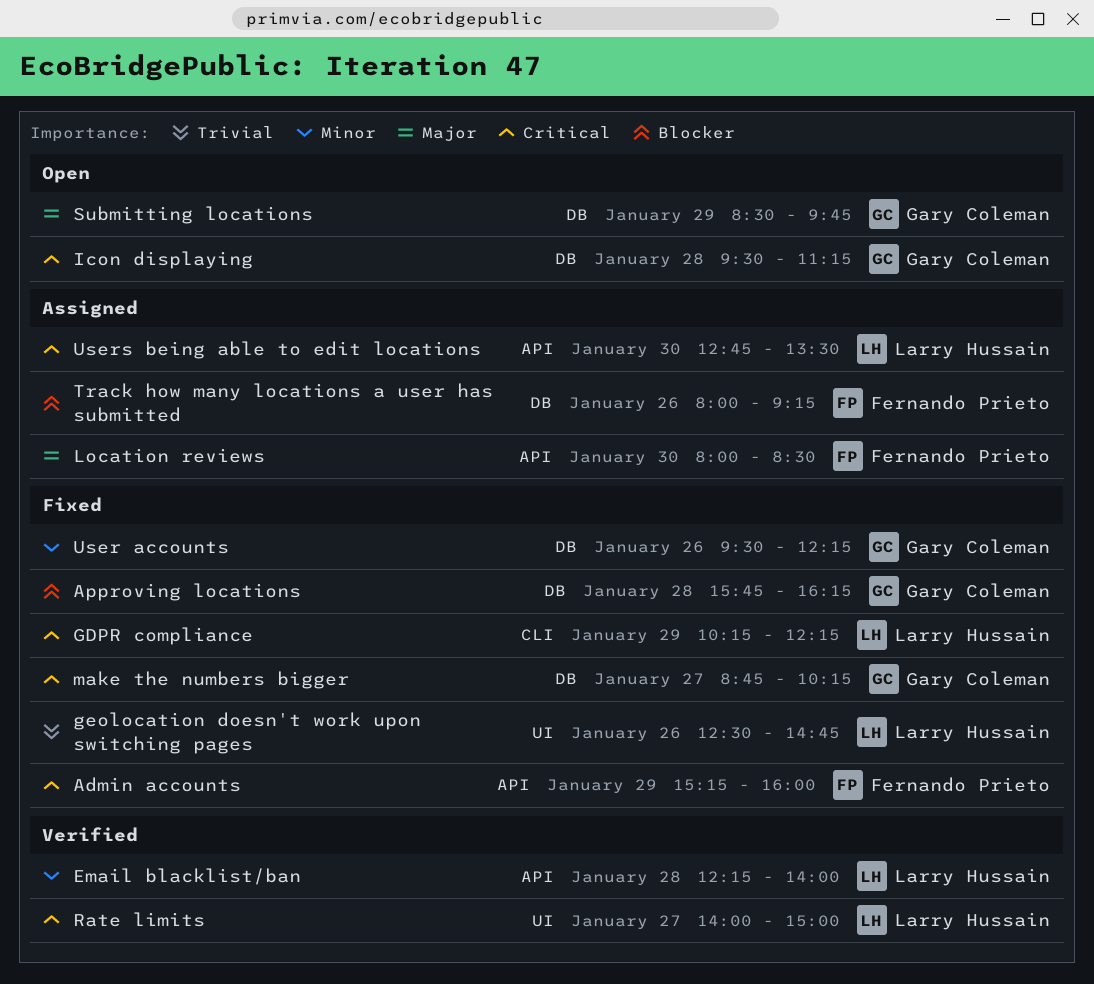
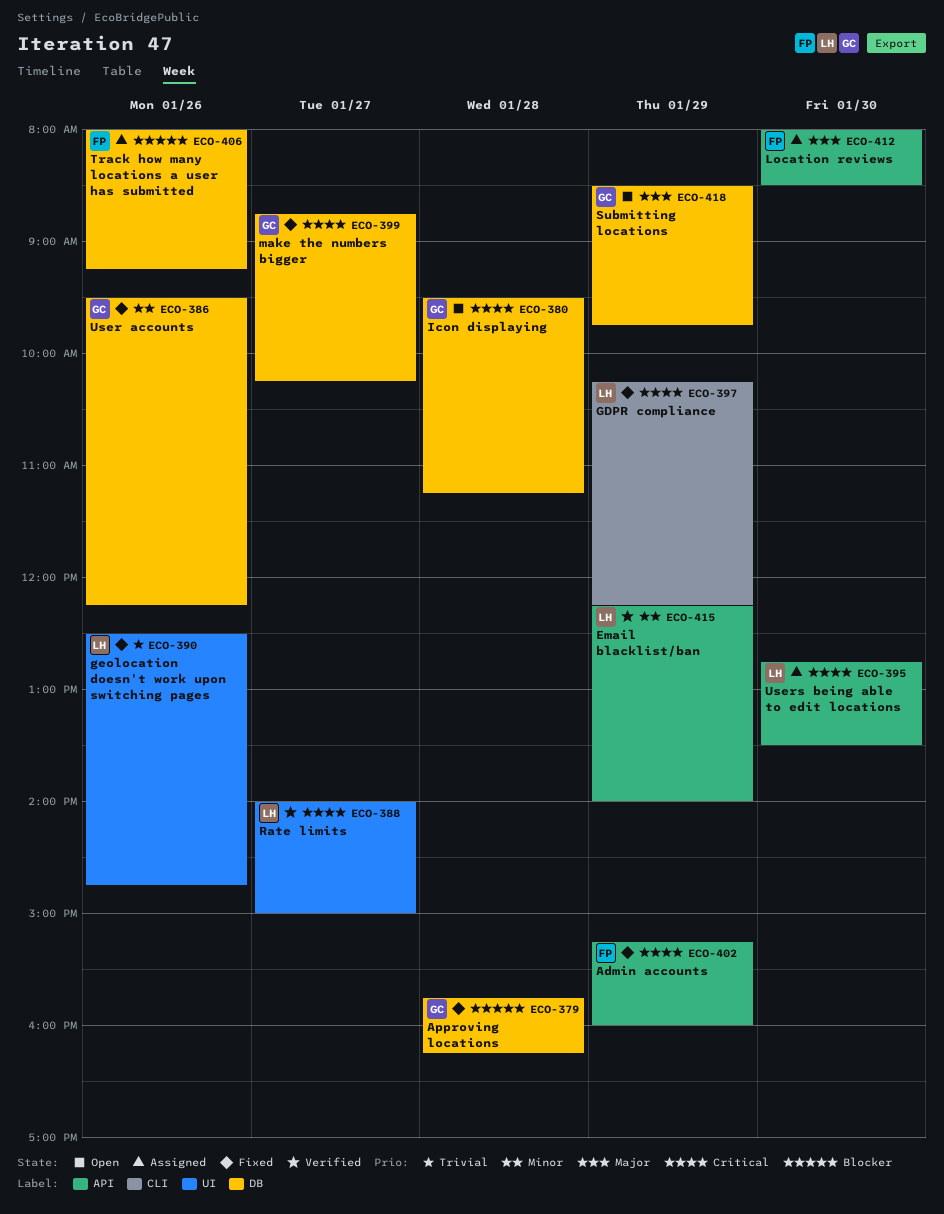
Email blacklist/ban, day: Jan 28 -> Jan 29

